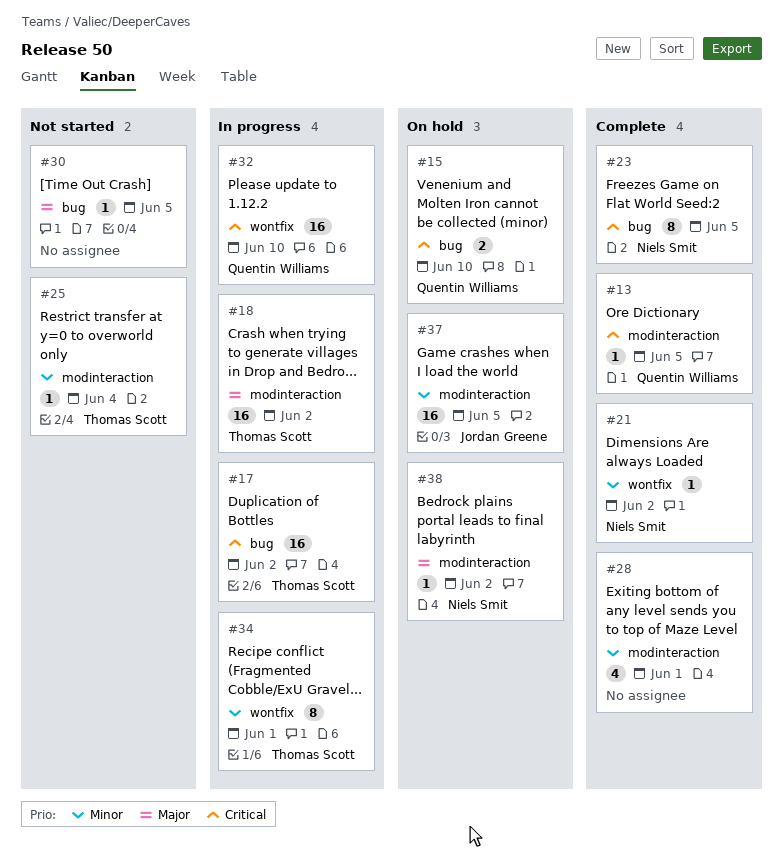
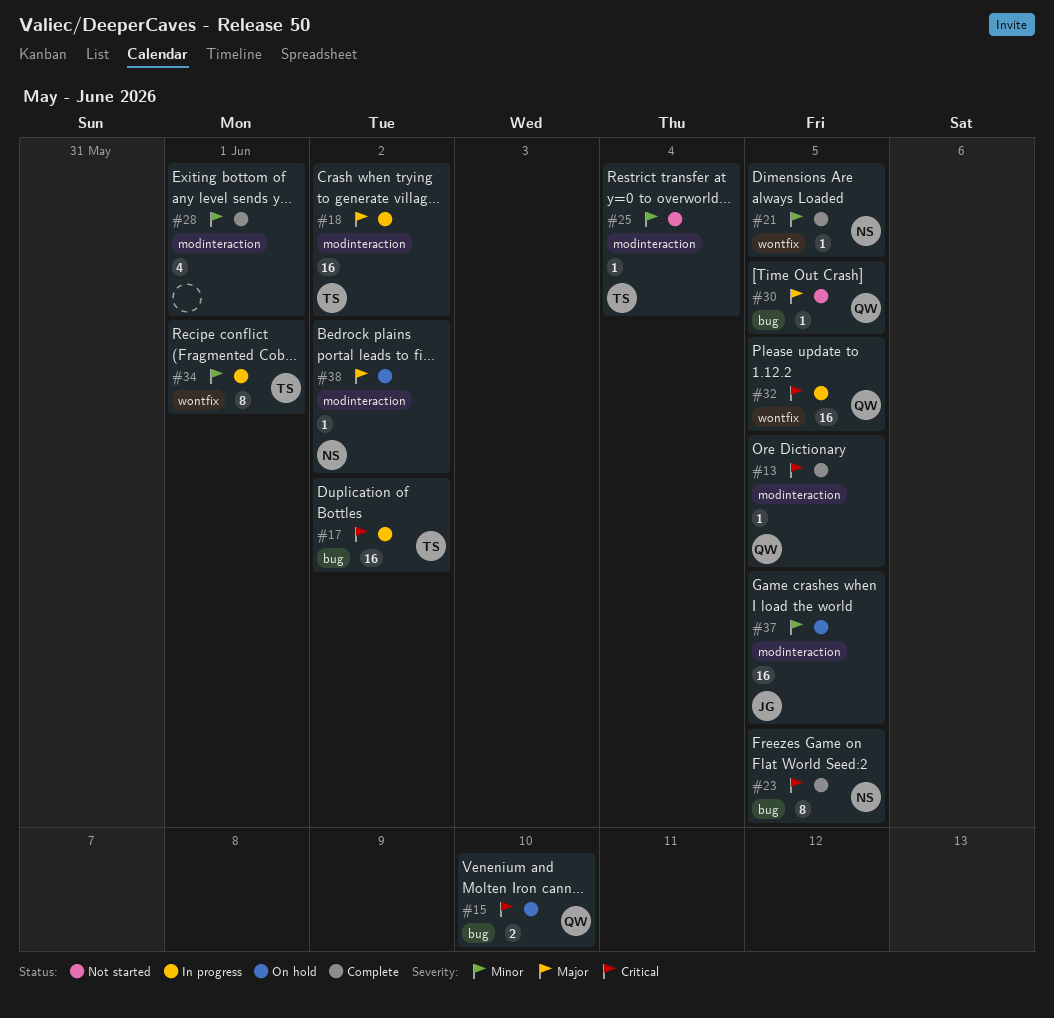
#21, due: Jun 2 -> Jun 5
#30, owner: none -> Quentin Williams
#32, due: Jun 10 -> Jun 5

